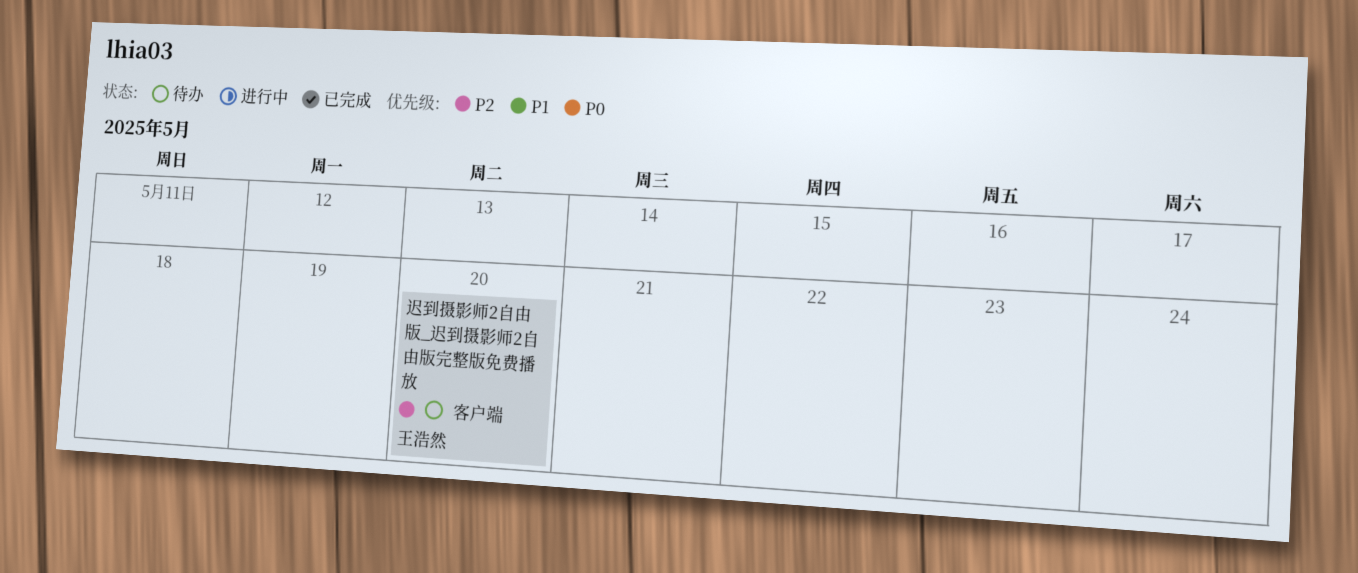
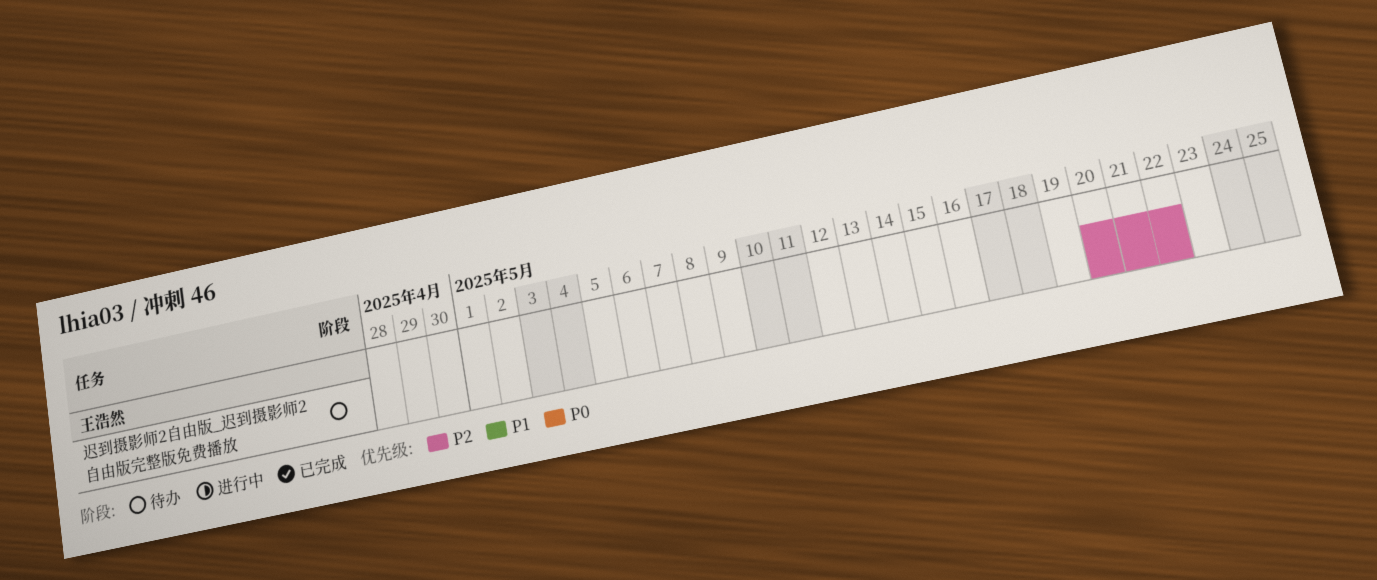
迟到摄影师2自由版_迟到摄影师2自由版完整版免费播放, due: May 20 -> May 22

